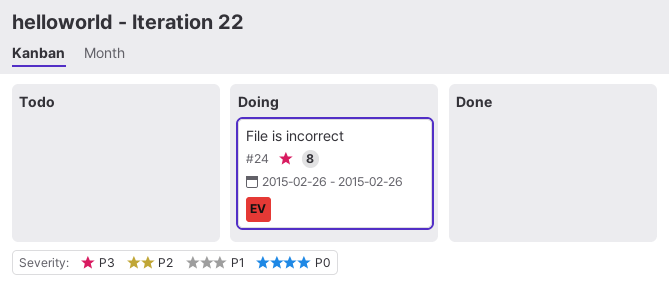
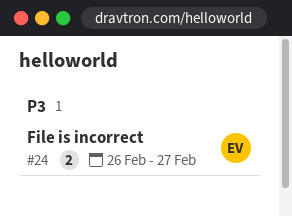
#24, estimate: 8 -> 2
#24, due: Feb 26 -> Feb 27

